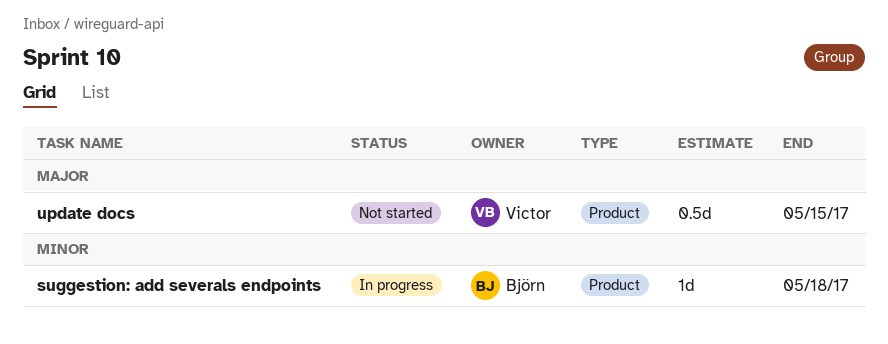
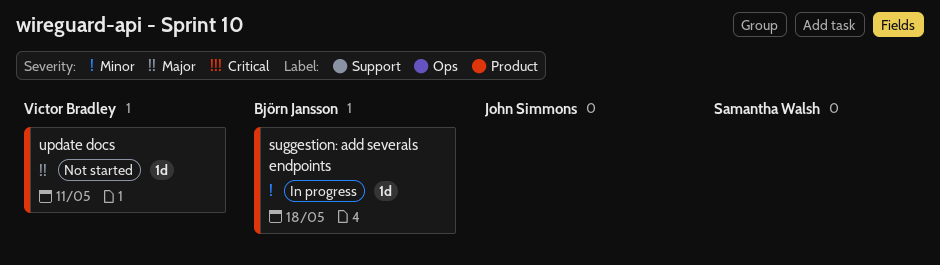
update docs, estimate: 0.5d -> 1d
update docs, due: May 15 -> May 11

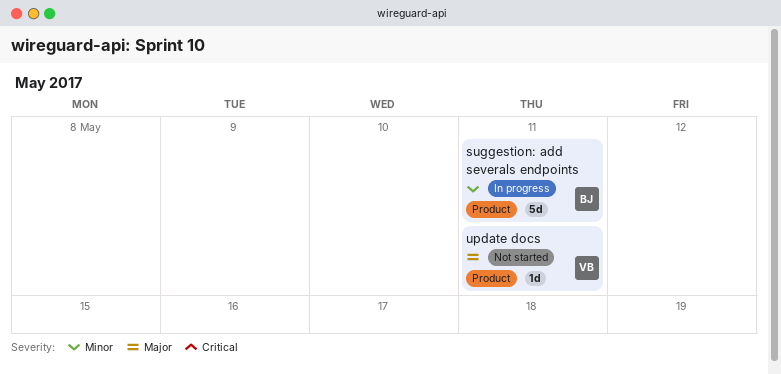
suggestion: add severals endpoints, estimate: 1d -> 5d
suggestion: add severals endpoints, due: May 18 -> May 11

